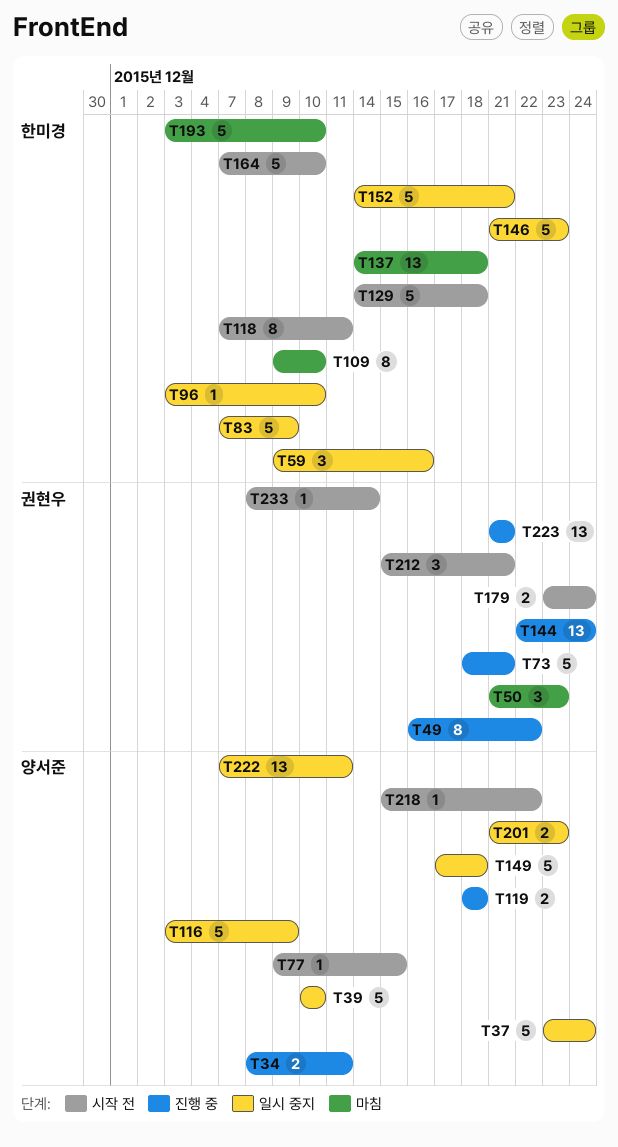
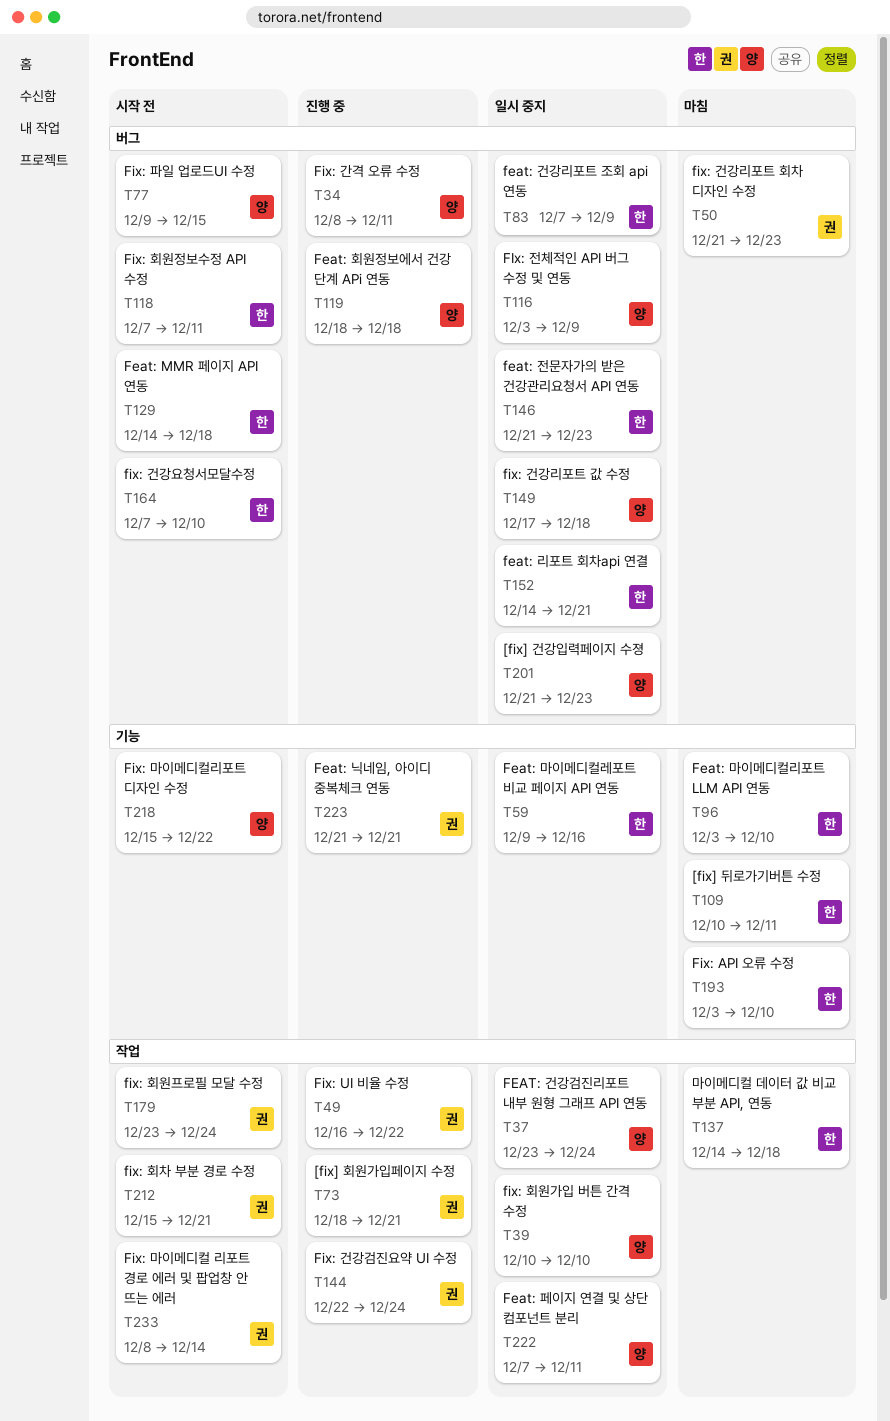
T96, status: 일시 중지 -> 마침
T109, start: Dec 9 -> Dec 10
T109, due: Dec 10 -> Dec 11

